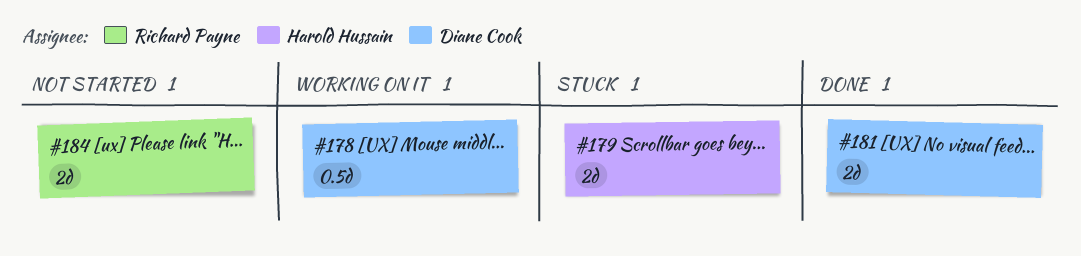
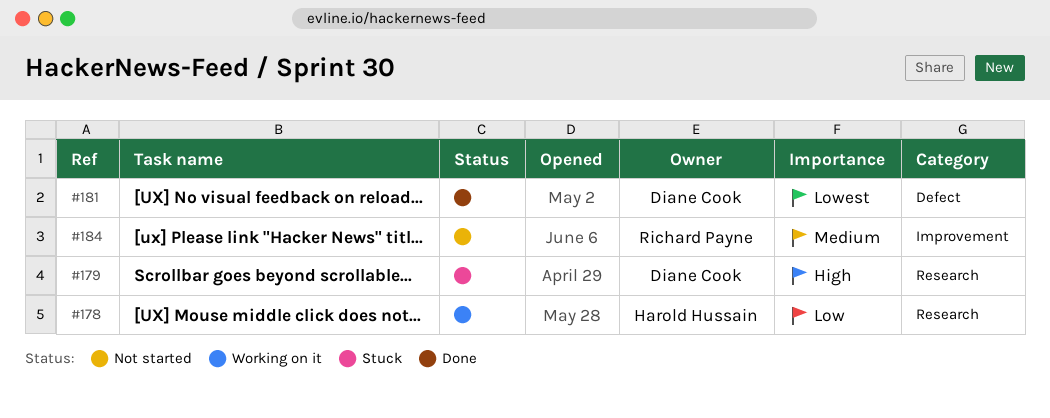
#178, owner: Diane Cook -> Harold Hussain
#179, owner: Harold Hussain -> Diane Cook

